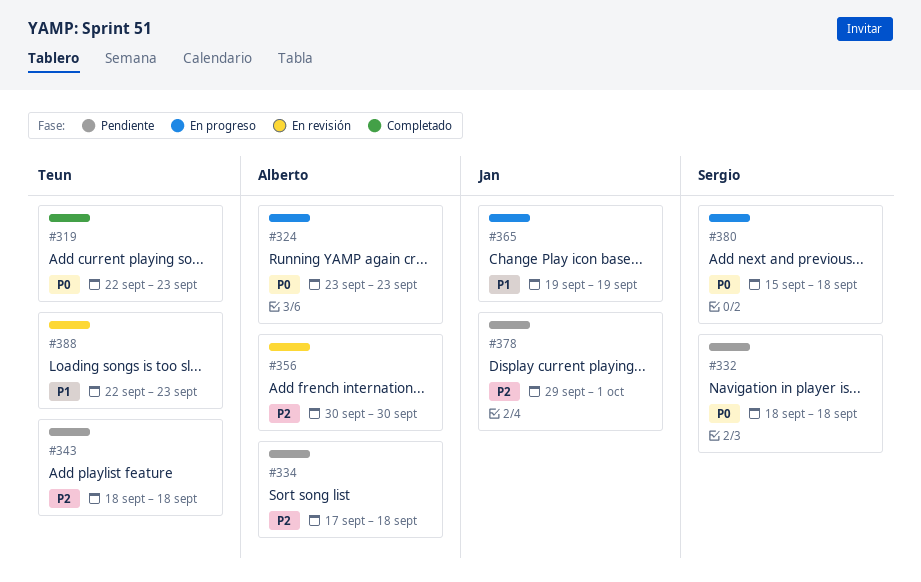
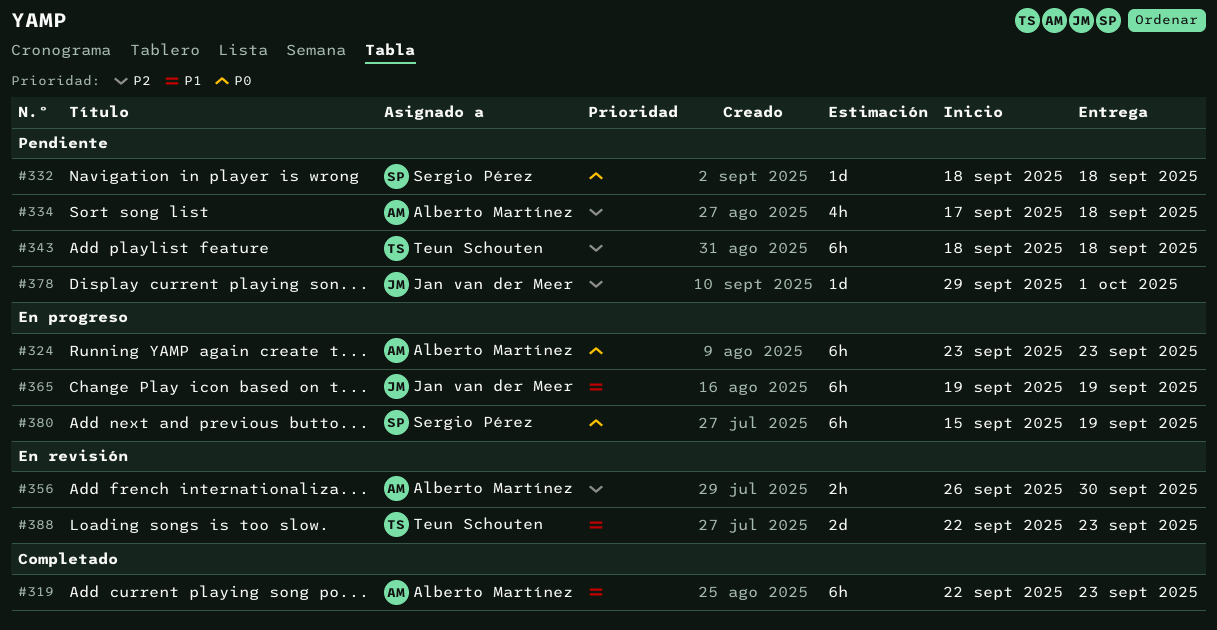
#319, owner: Teun Schouten -> Alberto Martínez
#319, priority: P0 -> P1
#356, start: Sep 30 -> Sep 26
#380, due: Sep 18 -> Sep 19

